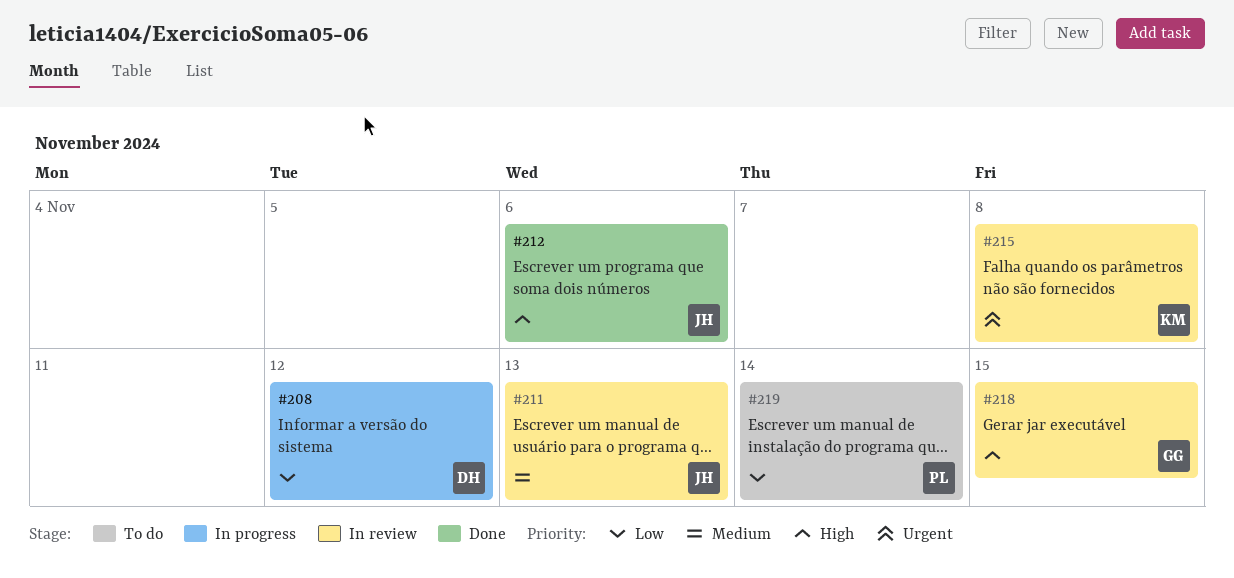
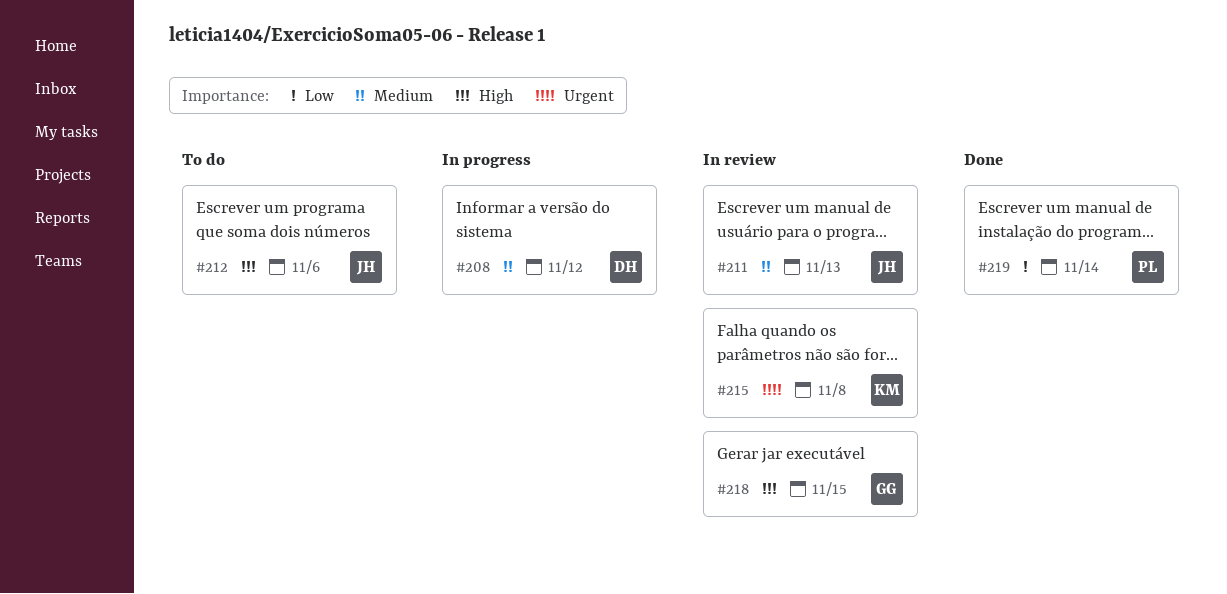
#208, priority: Low -> Medium
#212, status: Done -> To do
#219, status: To do -> Done

